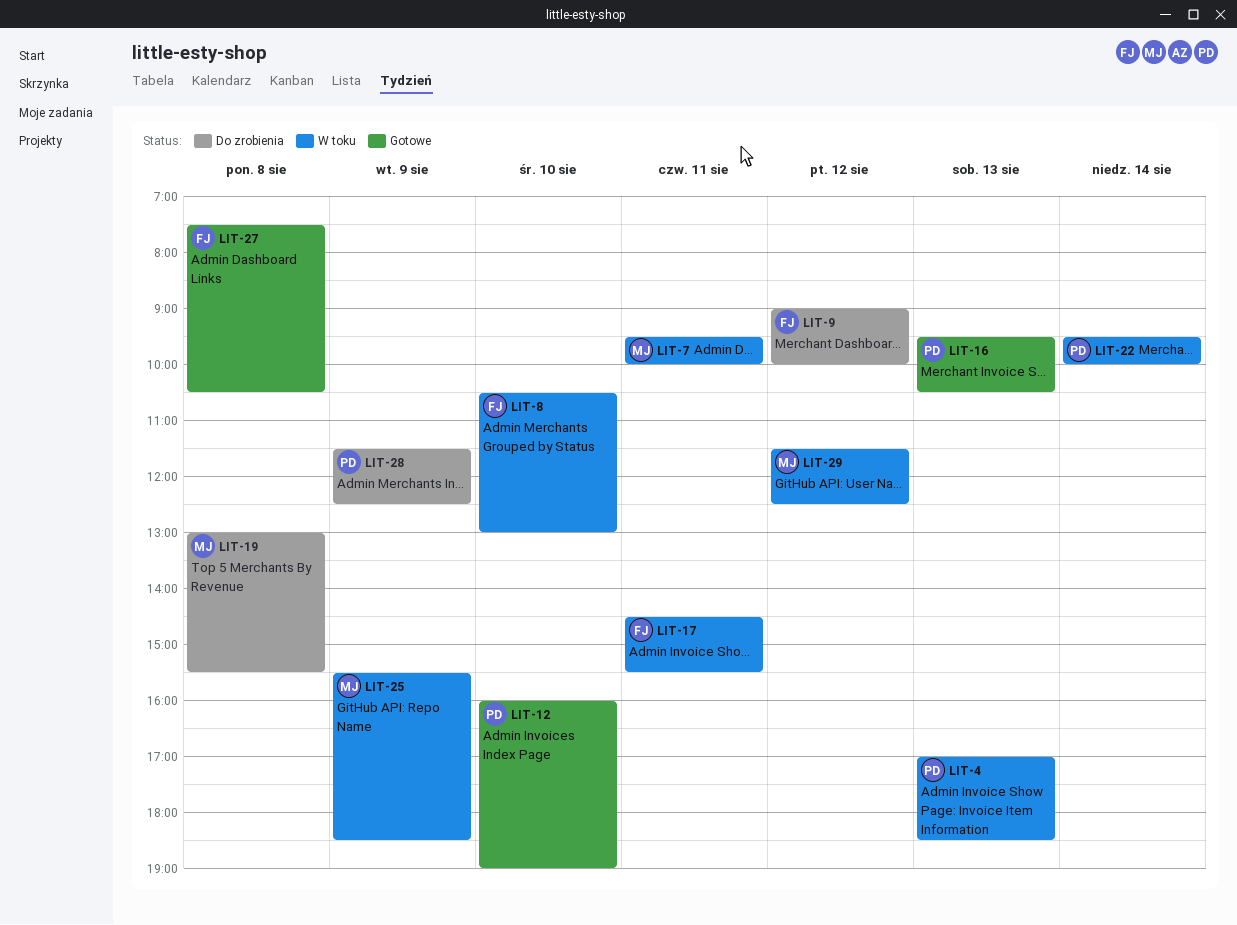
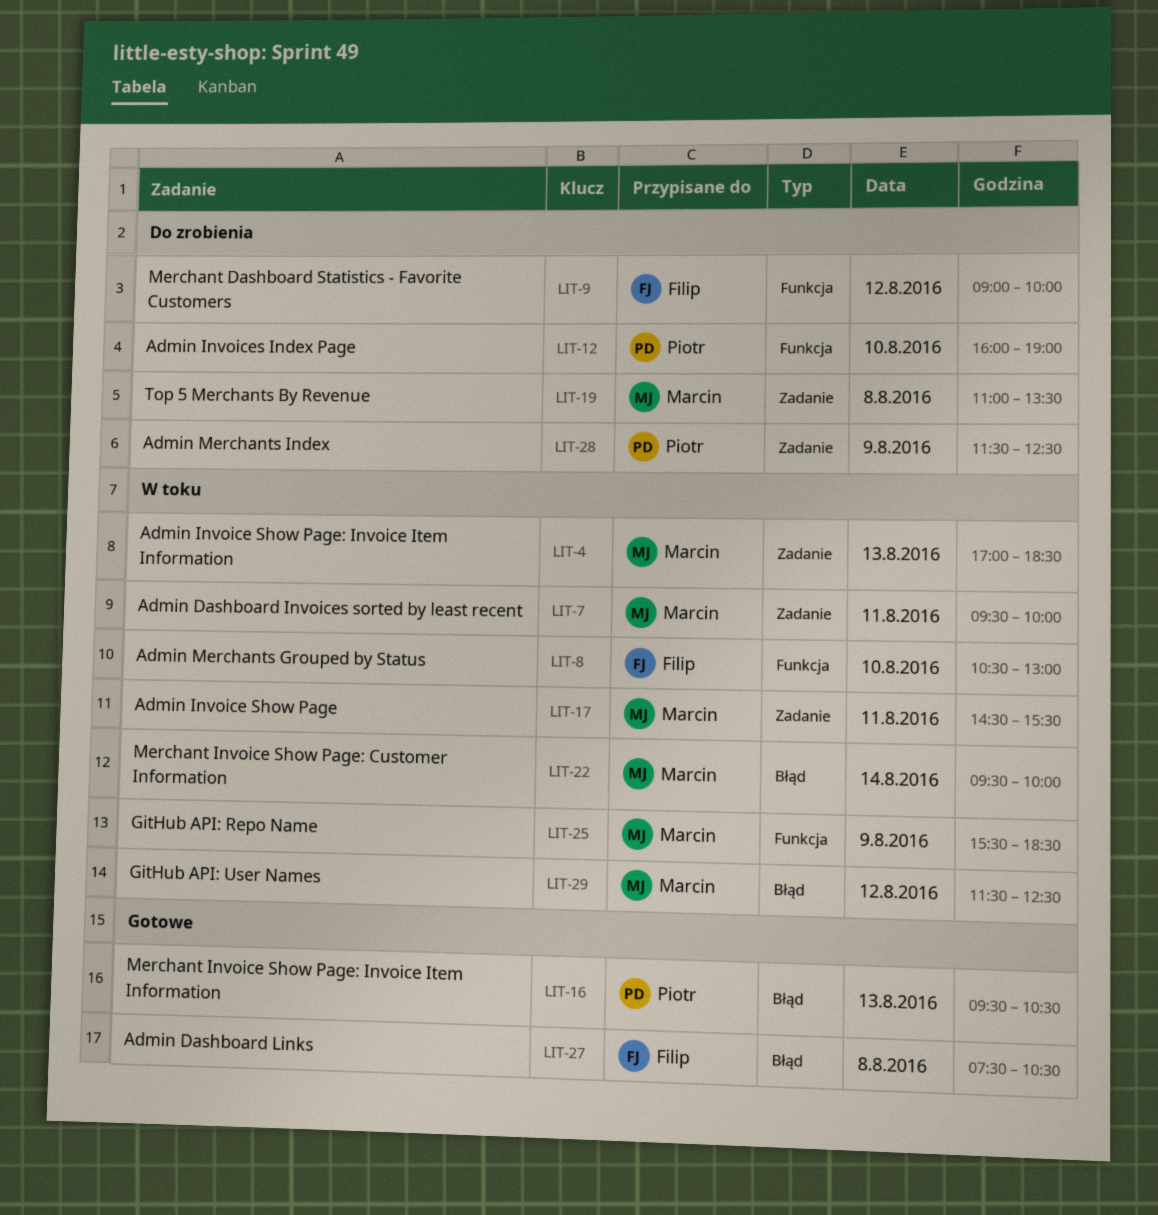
LIT-4, owner: Piotr -> Marcin
LIT-12, status: Gotowe -> Do zrobienia
LIT-17, owner: Filip -> Marcin
LIT-19, begins: 13:00 -> 11:00
LIT-19, ends: 15:30 -> 13:30
LIT-22, owner: Piotr -> Marcin

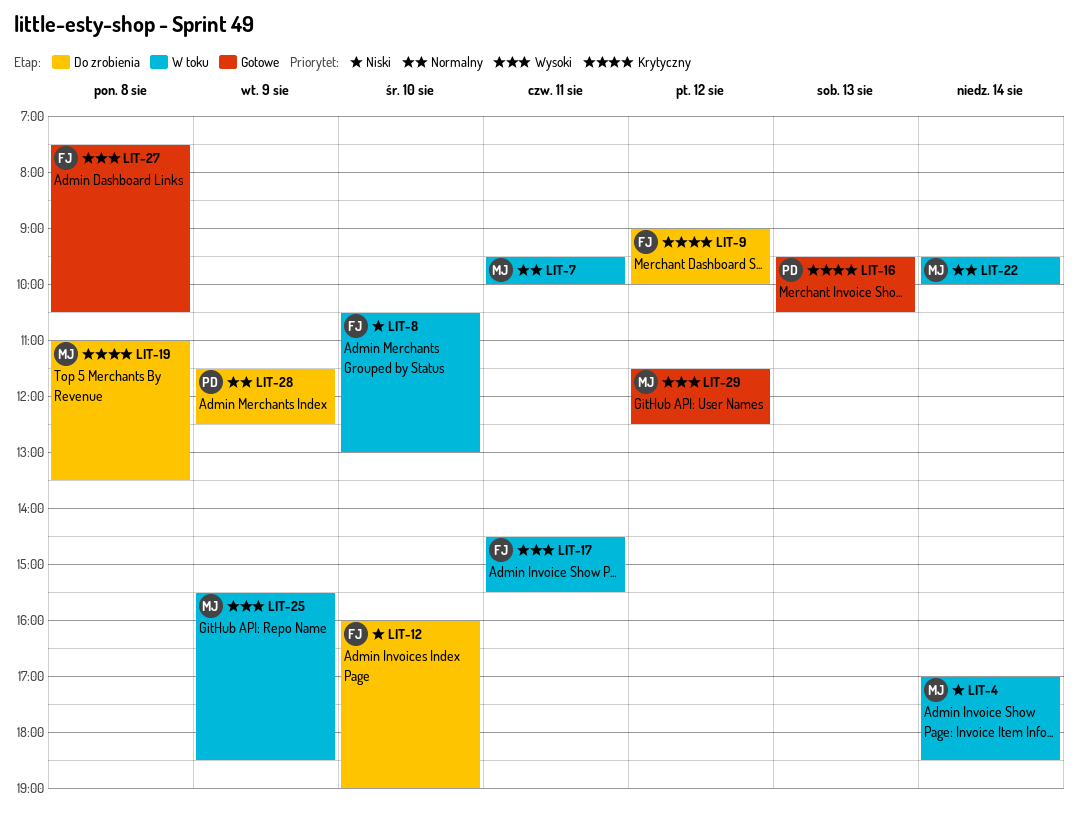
LIT-4, day: Aug 13 -> Aug 14
LIT-12, owner: Piotr -> Filip
LIT-17, owner: Marcin -> Filip
LIT-29, status: W toku -> Gotowe

